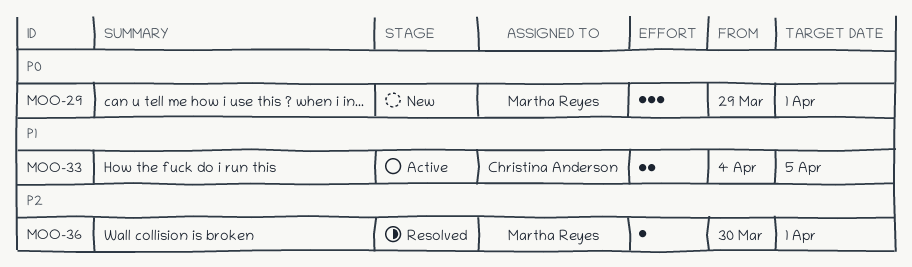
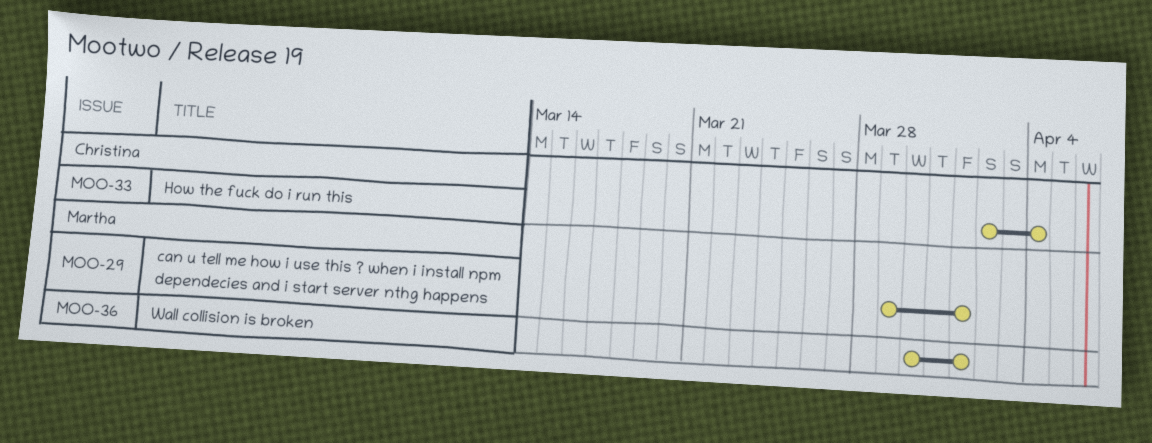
MOO-33, start: Apr 4 -> Apr 2
MOO-33, due: Apr 5 -> Apr 4

